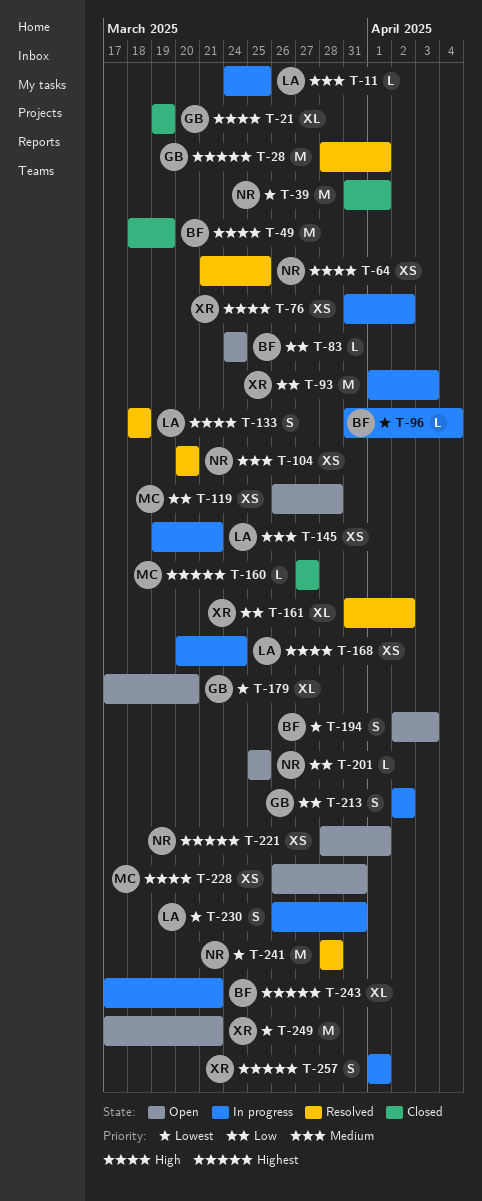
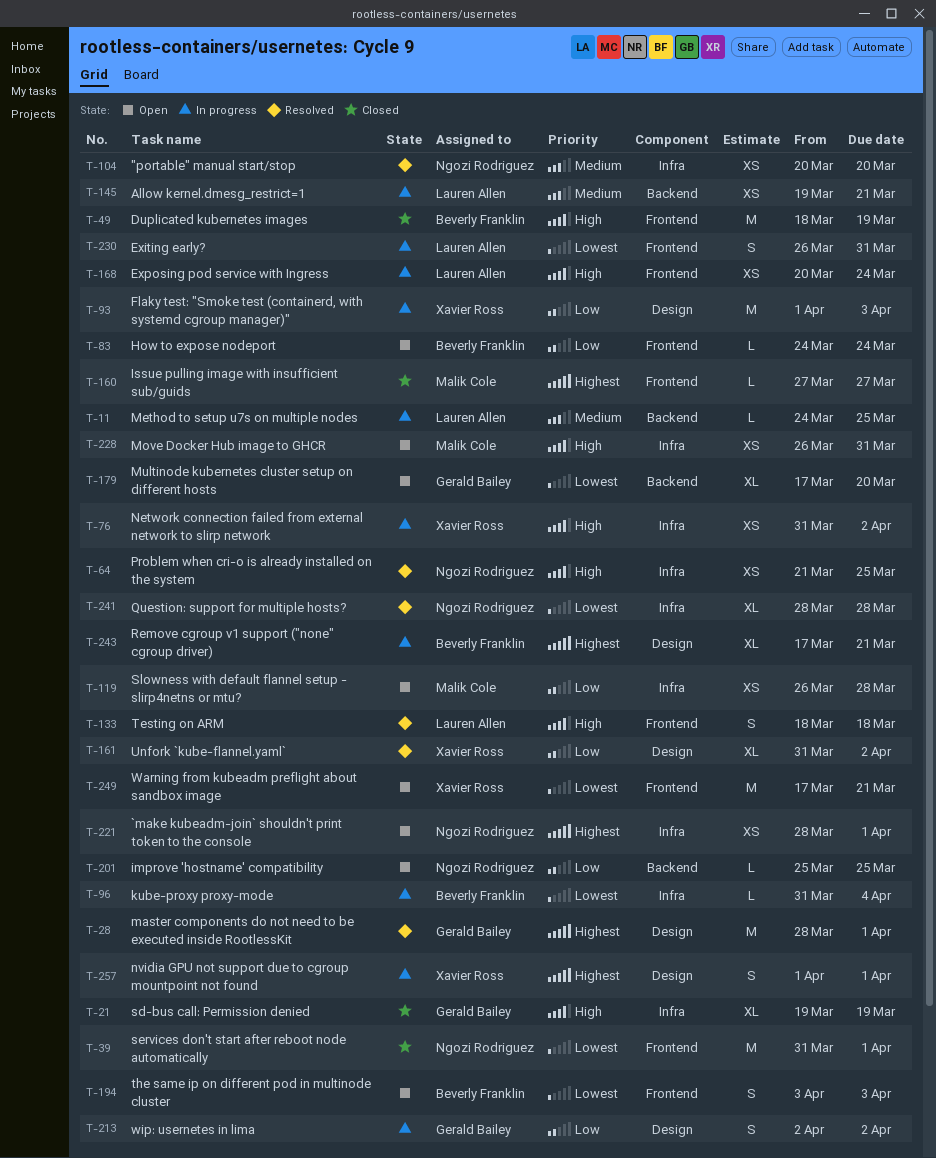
T-194, start: Apr 2 -> Apr 3
T-241, estimate: M -> XL

